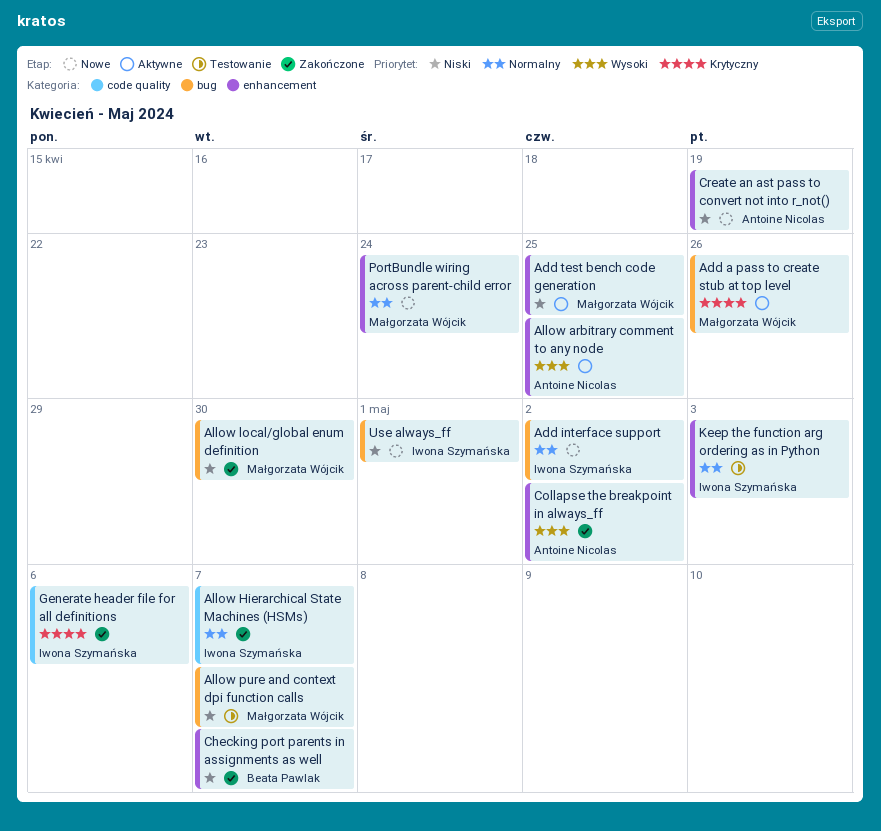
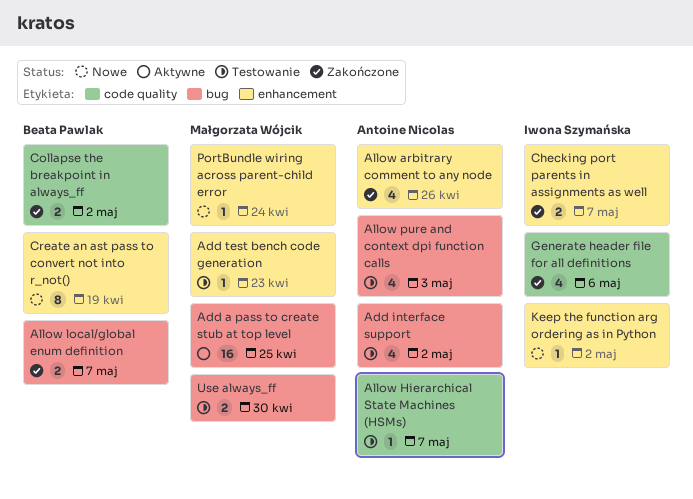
Add a pass to create stub at top level, due: Apr 26 -> Apr 25
Add interface support, status: Nowe -> Testowanie
Add interface support, owner: Iwona Szymańska -> Antoine Nicolas
Add test bench code generation, status: Aktywne -> Testowanie
Add test bench code generation, due: Apr 25 -> Apr 23
Allow arbitrary comment to any node, status: Aktywne -> Zakończone
Allow arbitrary comment to any node, due: Apr 25 -> Apr 26
Allow Hierarchical State Machines (HSMs), status: Zakończone -> Testowanie
Allow Hierarchical State Machines (HSMs), owner: Iwona Szymańska -> Antoine Nicolas
Allow local/global enum definition, owner: Małgorzata Wójcik -> Beata Pawlak
Allow local/global enum definition, due: Apr 30 -> May 7
Allow pure and context dpi function calls, owner: Małgorzata Wójcik -> Antoine Nicolas
Allow pure and context dpi function calls, due: May 7 -> May 3
Checking port parents in assignments as well, owner: Beata Pawlak -> Iwona Szymańska
Collapse the breakpoint in always_ff, owner: Antoine Nicolas -> Beata Pawlak
Collapse the breakpoint in always_ff, label: enhancement -> code quality
Create an ast pass to convert not into r_not(), owner: Antoine Nicolas -> Beata Pawlak
Keep the function arg ordering as in Python, status: Testowanie -> Nowe
Keep the function arg ordering as in Python, due: May 3 -> May 2
Use always_ff, status: Nowe -> Testowanie
Use always_ff, owner: Iwona Szymańska -> Małgorzata Wójcik
Use always_ff, due: May 1 -> Apr 30

